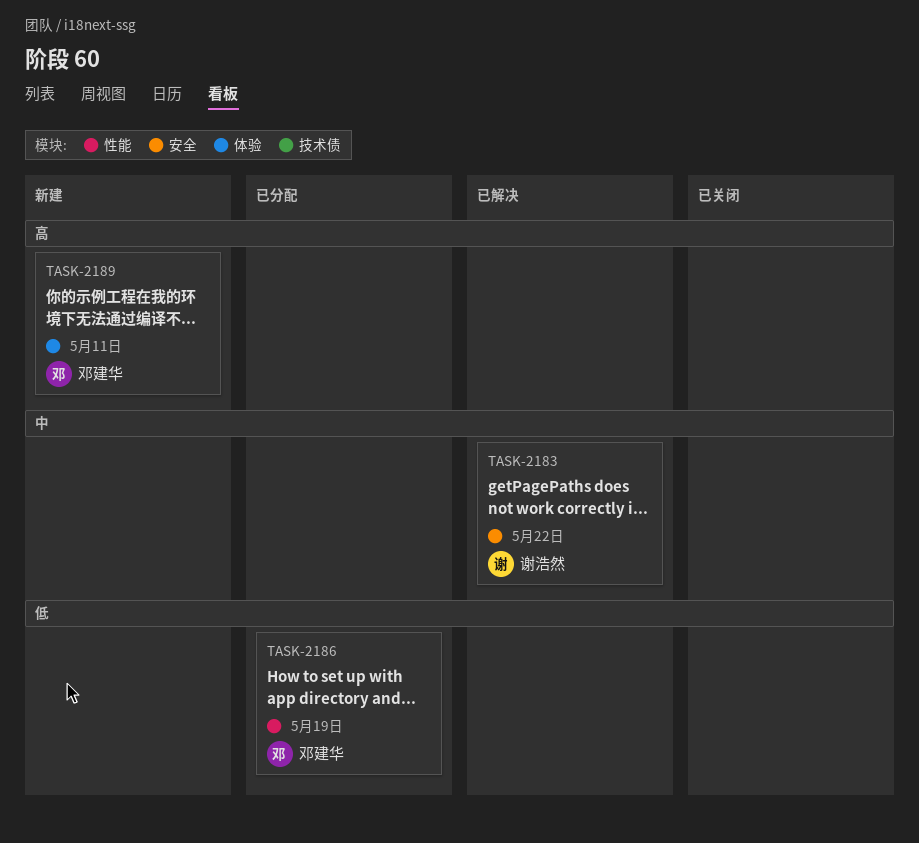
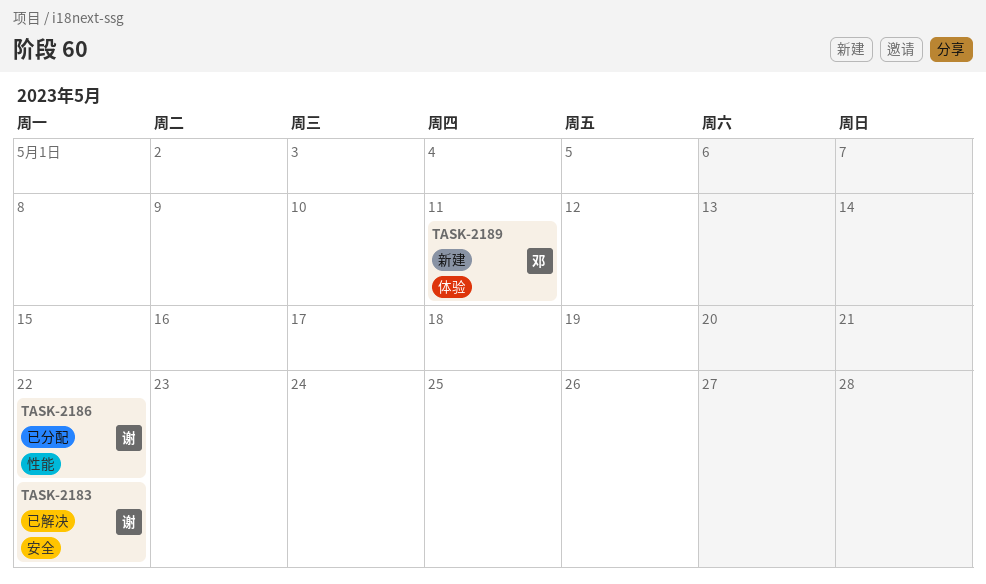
TASK-2186, owner: 邓建华 -> 谢浩然
TASK-2186, due: May 19 -> May 22

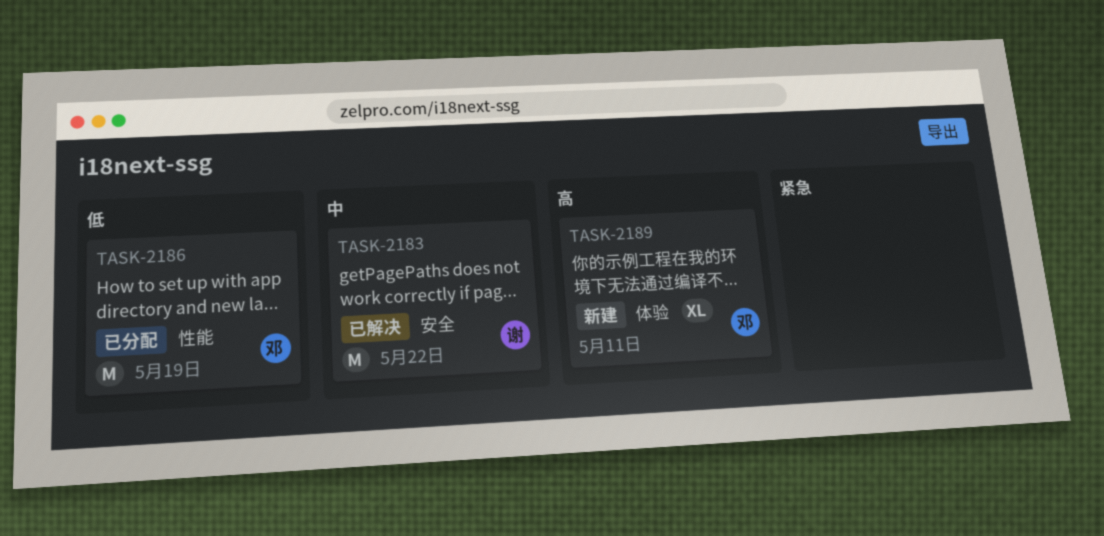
TASK-2186, owner: 谢 -> 邓
TASK-2186, due: May 22 -> May 19

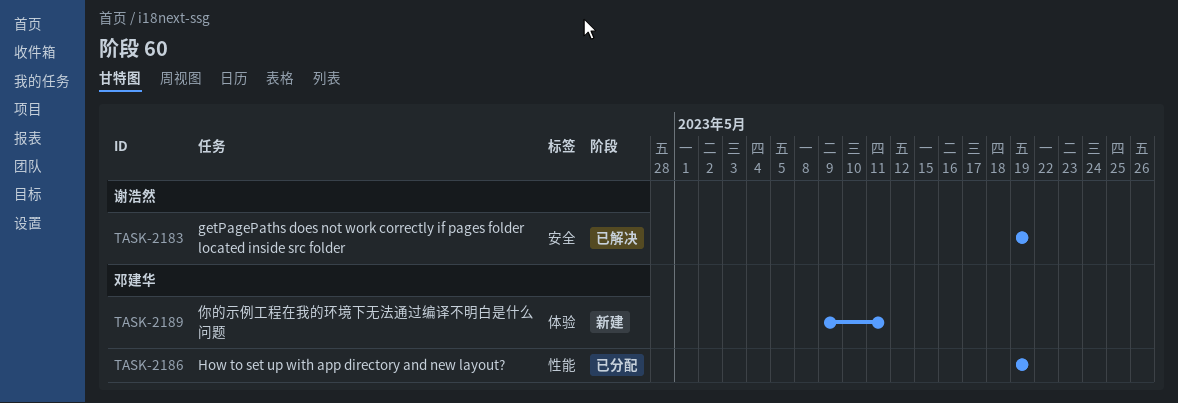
TASK-2183, due: May 22 -> May 19

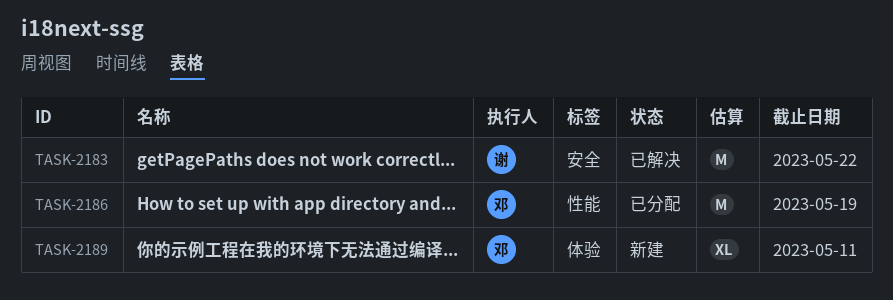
TASK-2183, due: May 19 -> May 22

